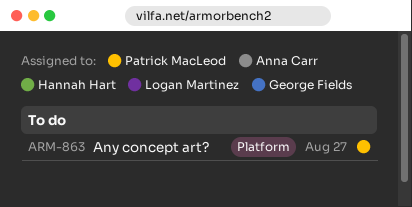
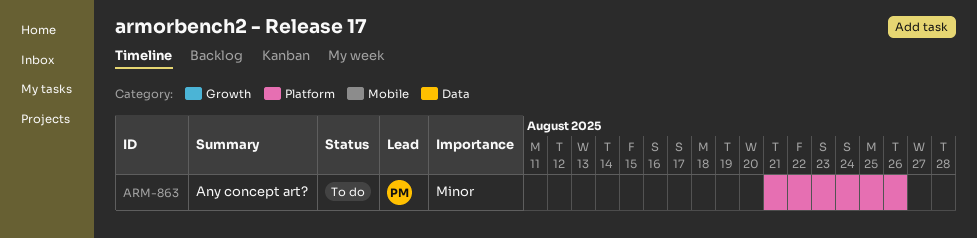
ARM-863, due: Aug 27 -> Aug 26

